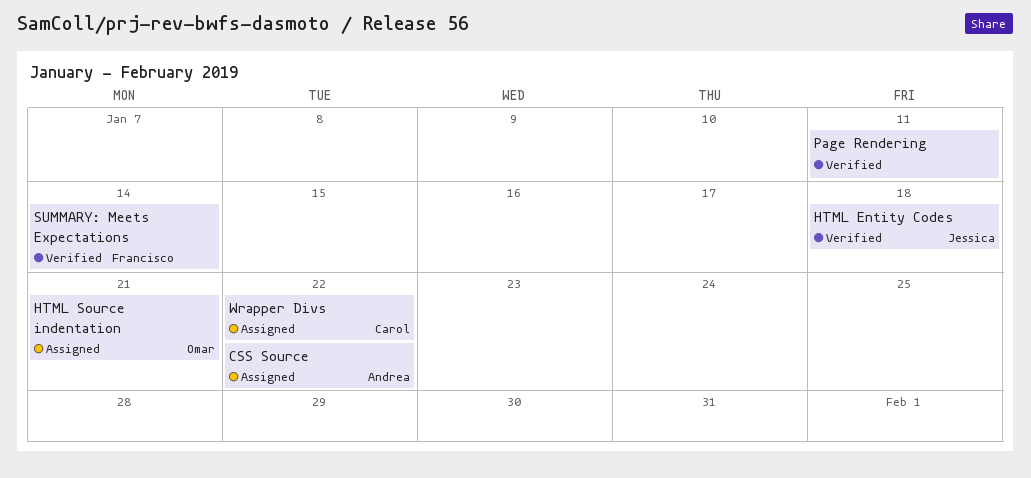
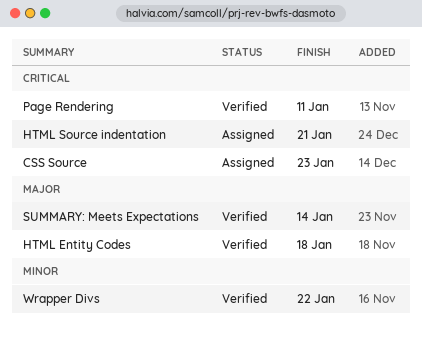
CSS Source, due: Jan 22 -> Jan 23
Wrapper Divs, status: Assigned -> Verified

